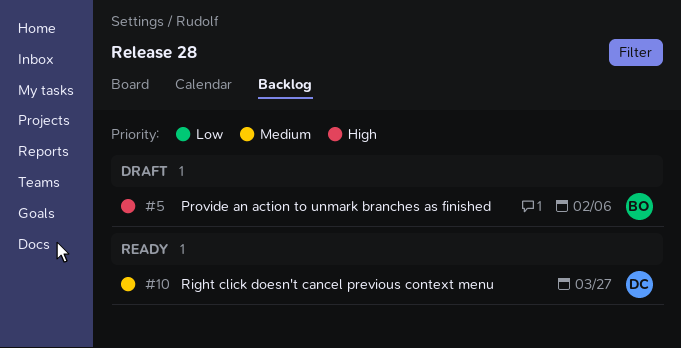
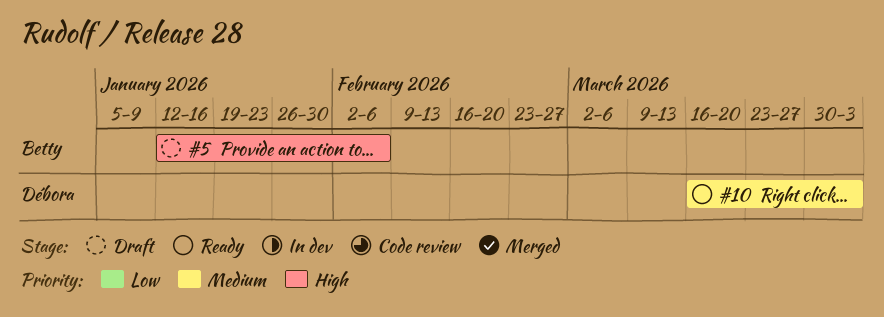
#10, due: Mar 27 -> Apr 3

